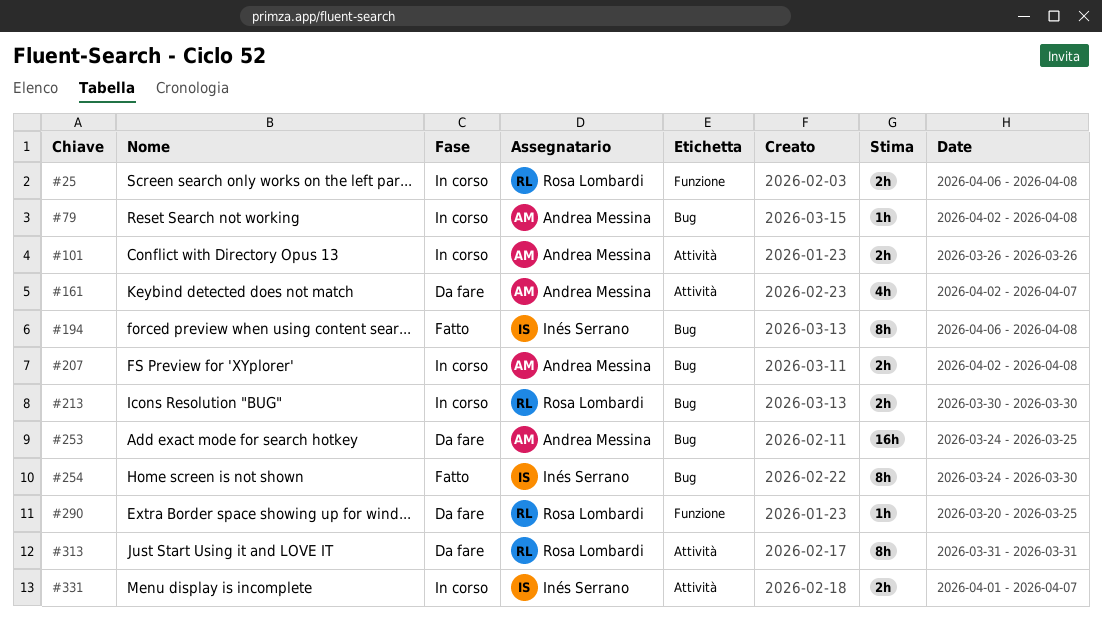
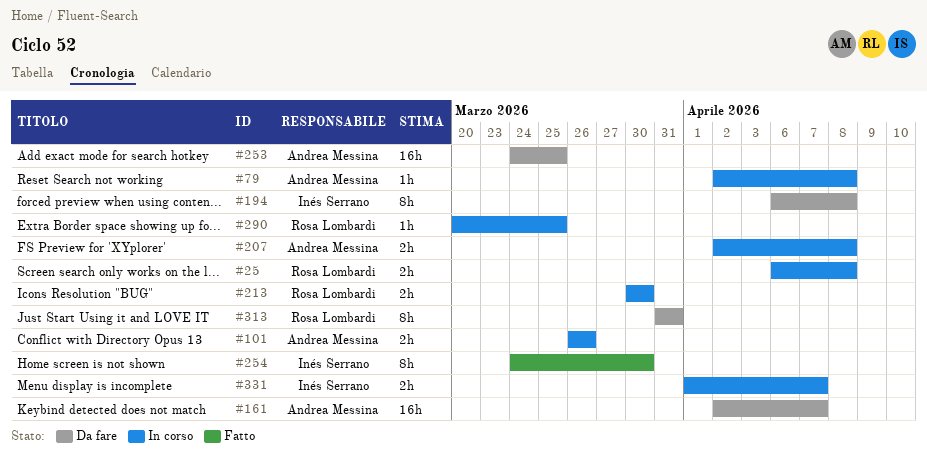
#161, estimate: 4h -> 16h
#194, status: Fatto -> Da fare
#290, status: Da fare -> In corso

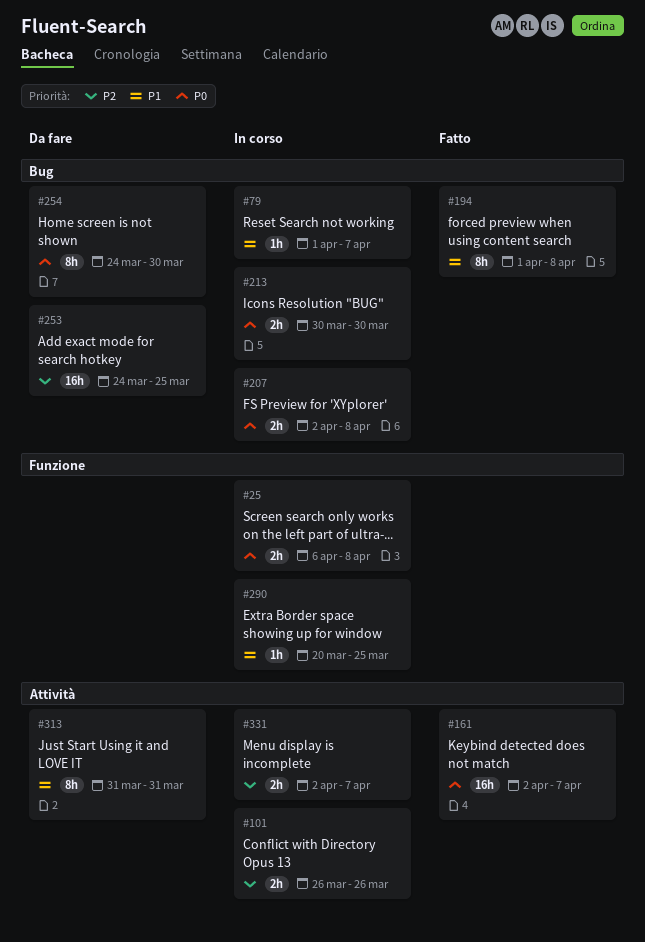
#79, start: Apr 2 -> Apr 1
#79, due: Apr 8 -> Apr 7
#161, status: Da fare -> Fatto
#194, status: Da fare -> Fatto
#194, start: Apr 6 -> Apr 1
#254, status: Fatto -> Da fare
#331, start: Apr 1 -> Apr 2

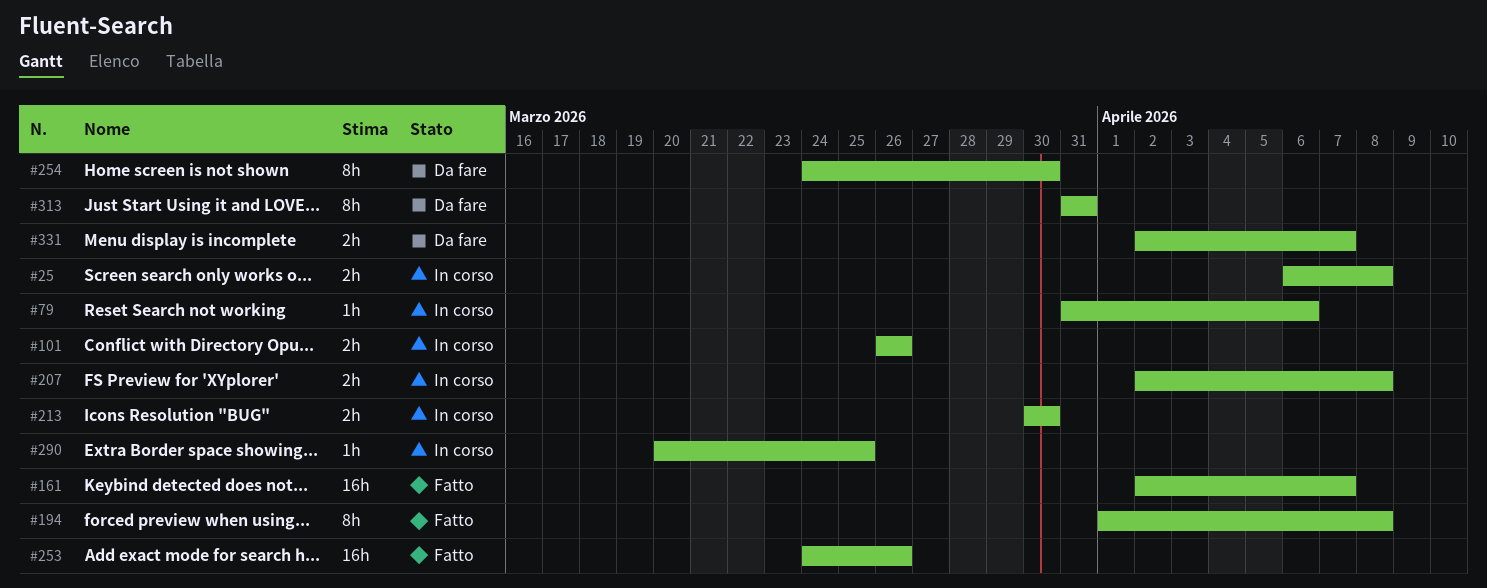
#79, start: Apr 1 -> Mar 31
#79, due: Apr 7 -> Apr 6
#253, status: Da fare -> Fatto
#253, due: Mar 25 -> Mar 26
#331, status: In corso -> Da fare

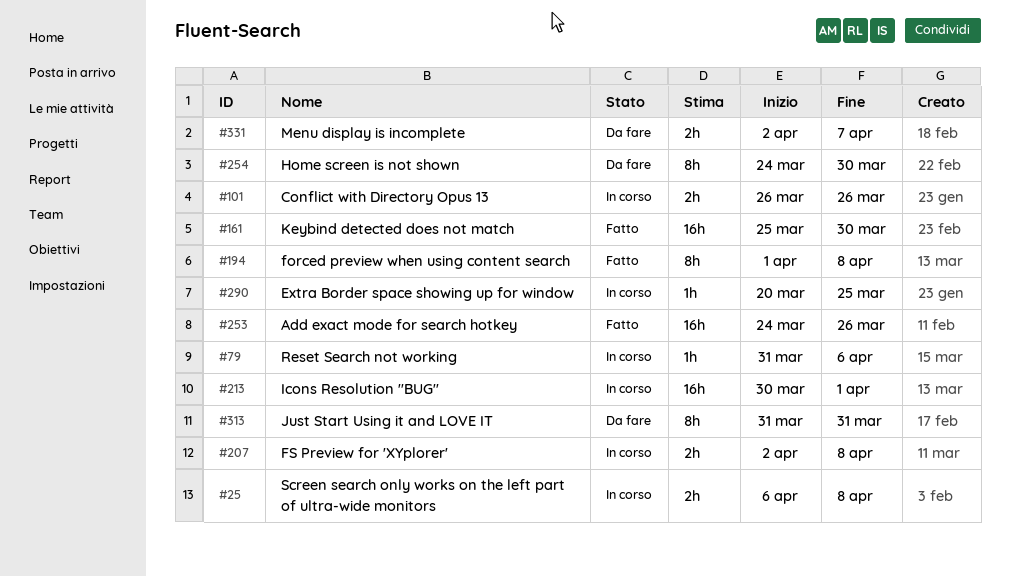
#161, start: Apr 2 -> Mar 25
#161, due: Apr 7 -> Mar 30
#213, estimate: 2h -> 16h
#213, due: Mar 30 -> Apr 1

